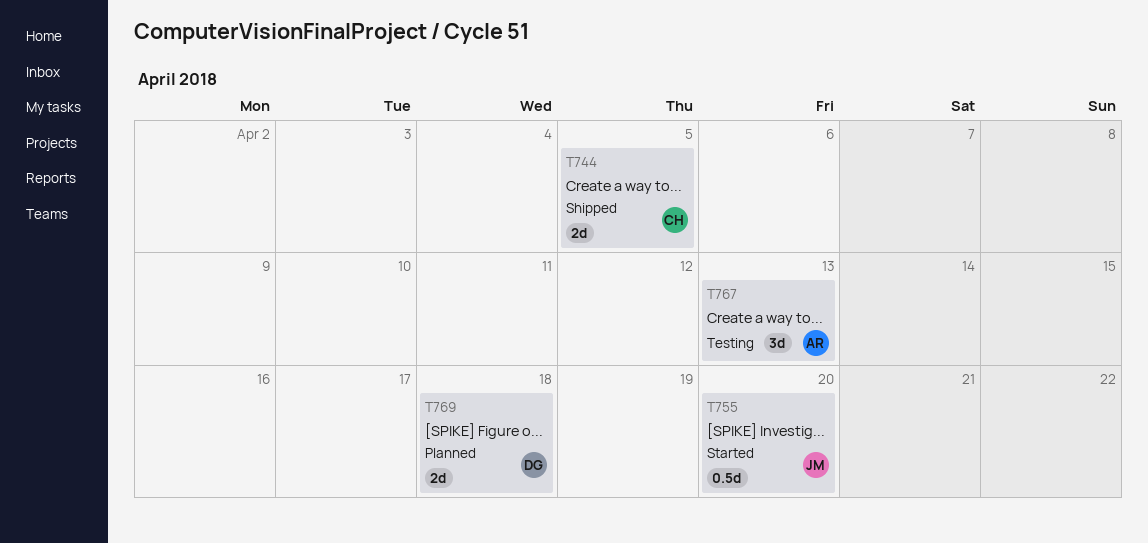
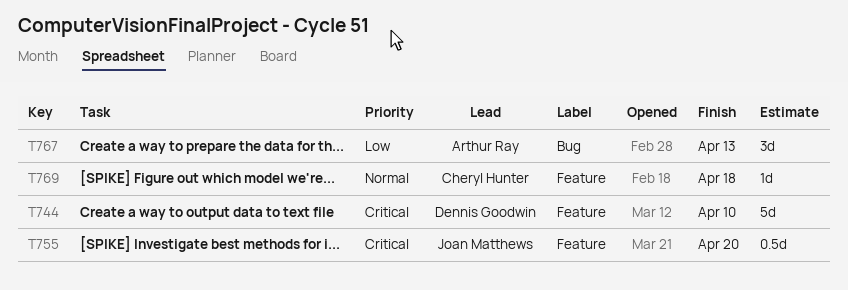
T744, owner: Cheryl Hunter -> Dennis Goodwin
T744, estimate: 2d -> 5d
T744, due: Apr 5 -> Apr 10
T769, owner: Dennis Goodwin -> Cheryl Hunter
T769, estimate: 2d -> 1d

